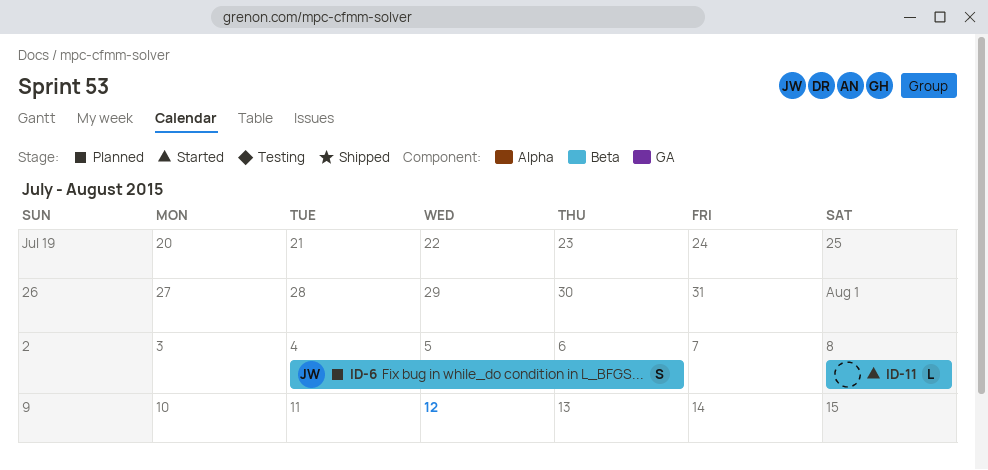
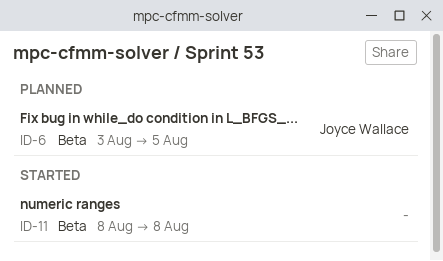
ID-6, start: Aug 4 -> Aug 3
ID-6, due: Aug 6 -> Aug 5

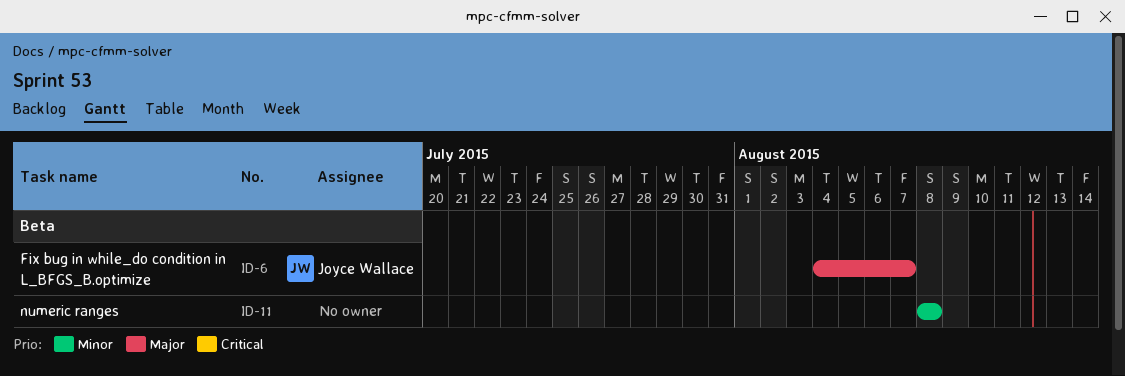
ID-6, start: Aug 3 -> Aug 4
ID-6, due: Aug 5 -> Aug 7

